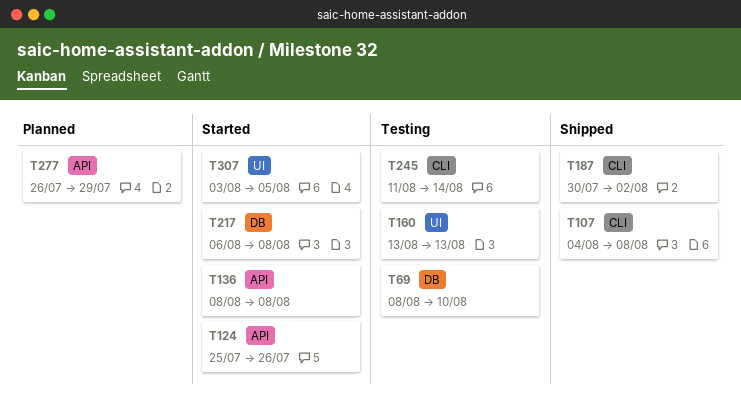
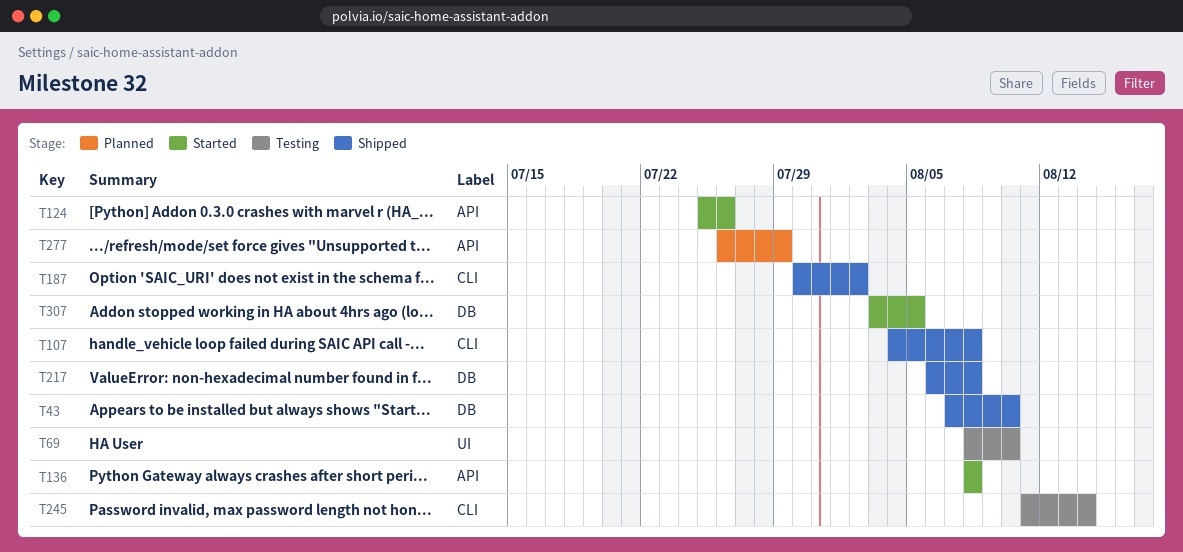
T43: none -> present
T69, label: DB -> UI
T160: present -> none
T217, status: Started -> Shipped
T307, label: UI -> DB

